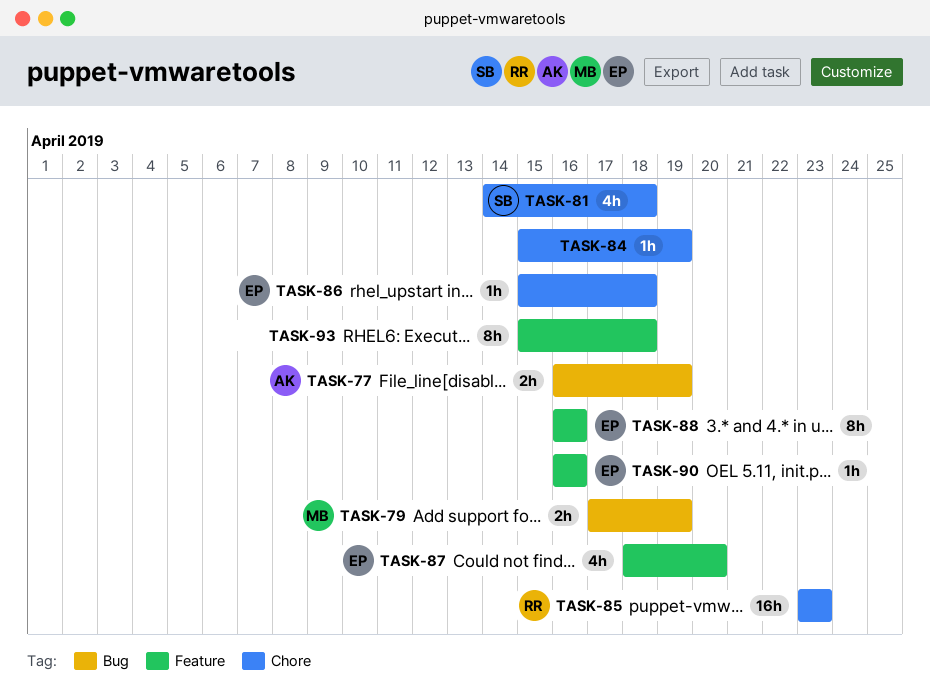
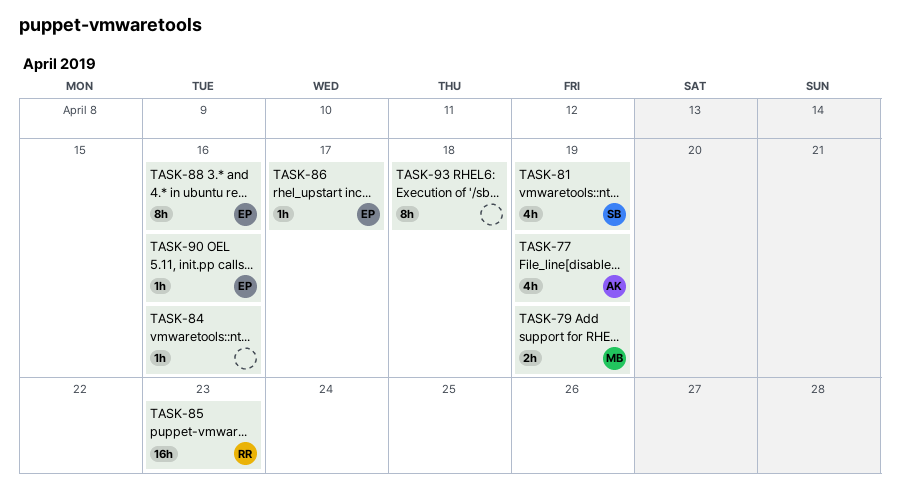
TASK-77, estimate: 2h -> 4h
TASK-81, due: Apr 18 -> Apr 19
TASK-84, due: Apr 19 -> Apr 16
TASK-86, due: Apr 18 -> Apr 17
TASK-87: present -> none

